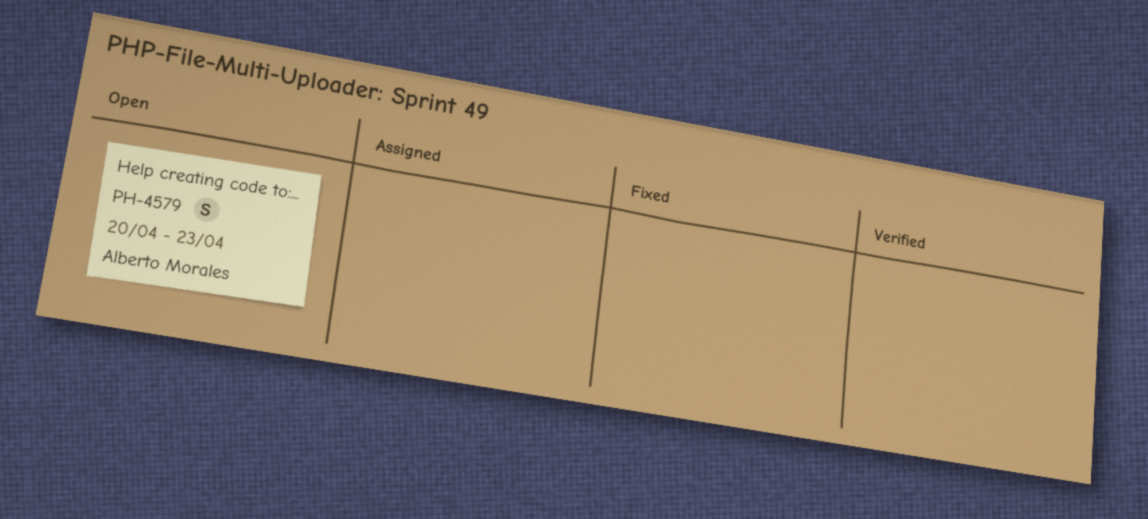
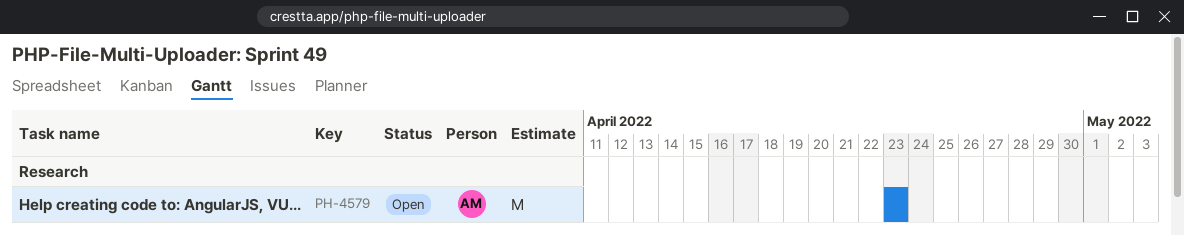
PH-4579, estimate: S -> M
PH-4579, start: Apr 20 -> Apr 23

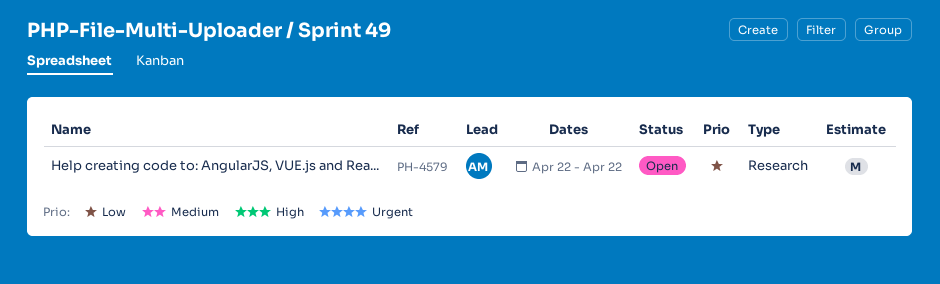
PH-4579, start: Apr 23 -> Apr 22
PH-4579, due: Apr 23 -> Apr 22

